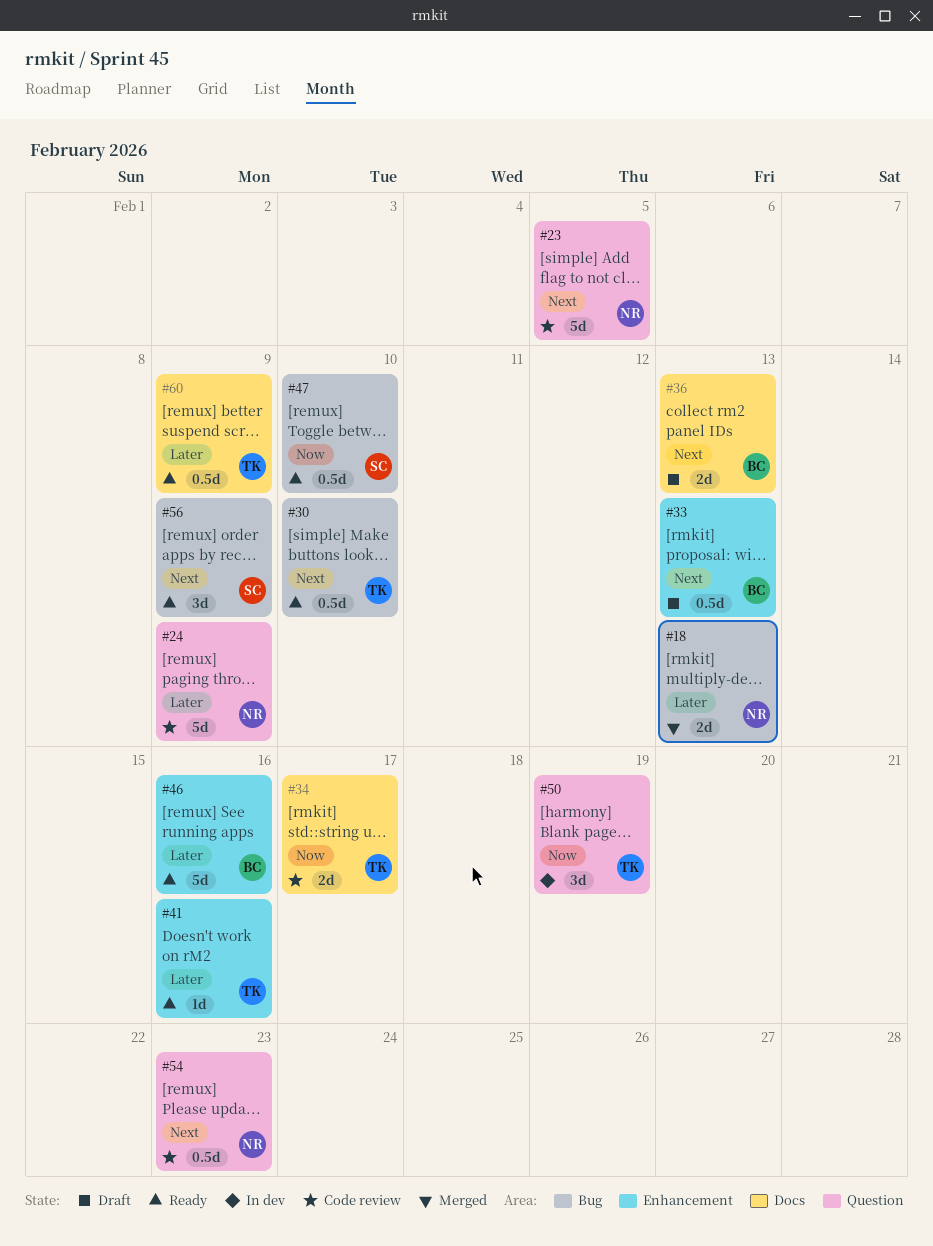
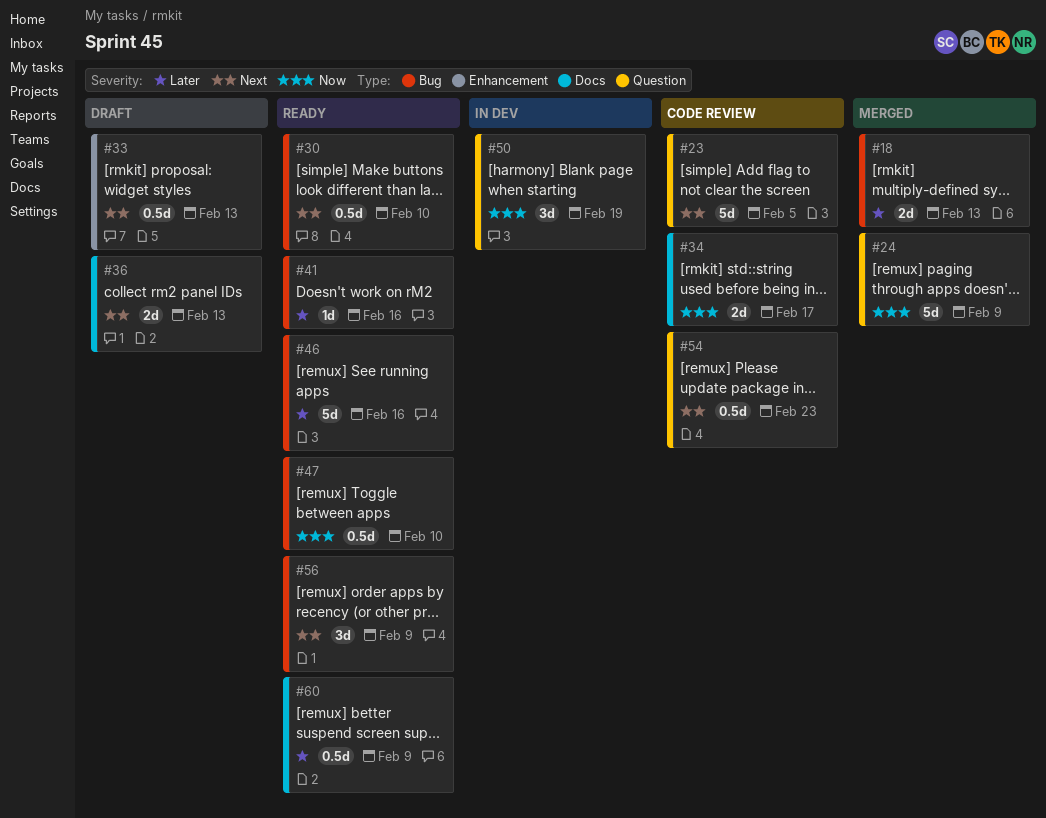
#24, status: Code review -> Merged
#24, priority: Later -> Now
#41, label: Enhancement -> Bug
#46, label: Enhancement -> Bug

